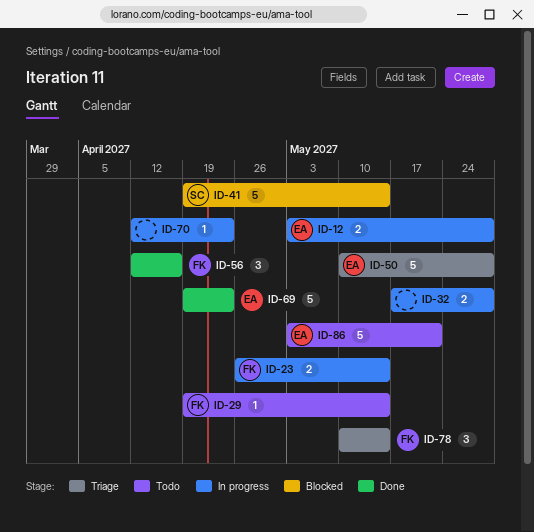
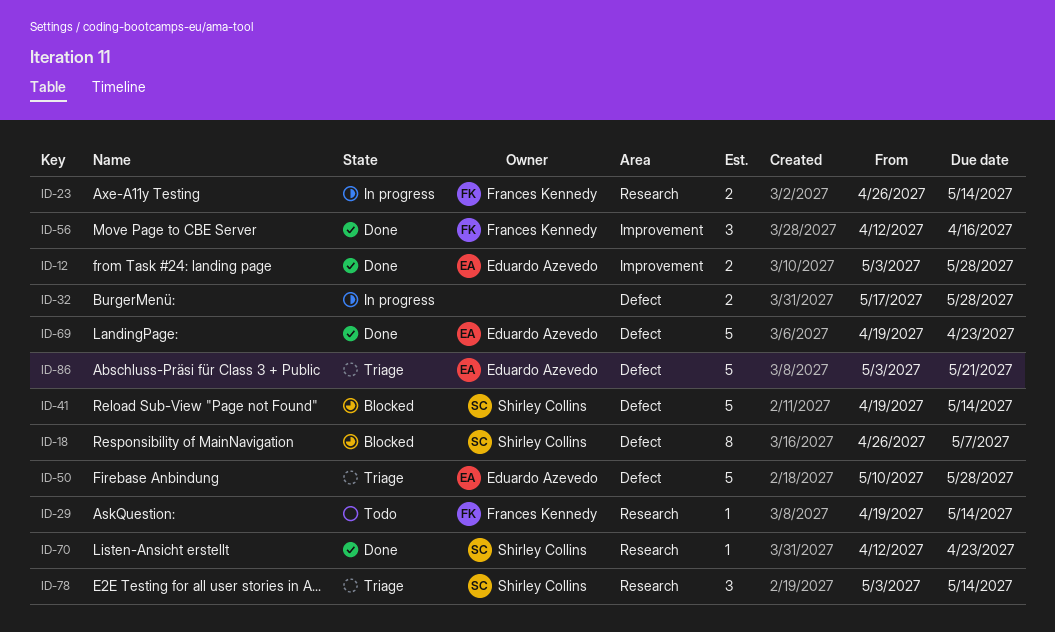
ID-12, status: In progress -> Done
ID-18: none -> present
ID-70, status: In progress -> Done
ID-70, owner: none -> Shirley Collins
ID-78, owner: Frances Kennedy -> Shirley Collins
ID-78, start: May 10 -> May 3
ID-86, status: Todo -> Triage

